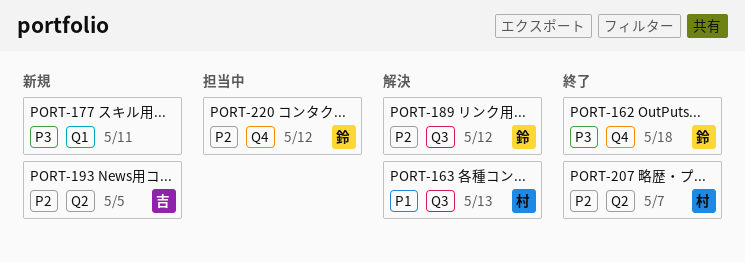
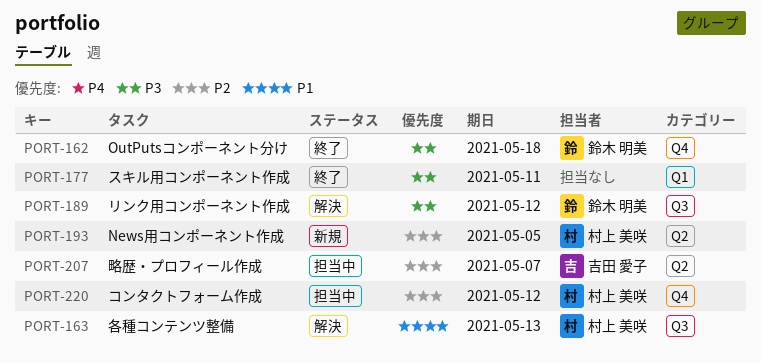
PORT-177, status: 新規 -> 終了
PORT-189, priority: P2 -> P3
PORT-193, owner: 吉田 愛子 -> 村上 美咲
PORT-207, status: 終了 -> 担当中
PORT-207, owner: 村上 美咲 -> 吉田 愛子
PORT-220, owner: 鈴木 明美 -> 村上 美咲

